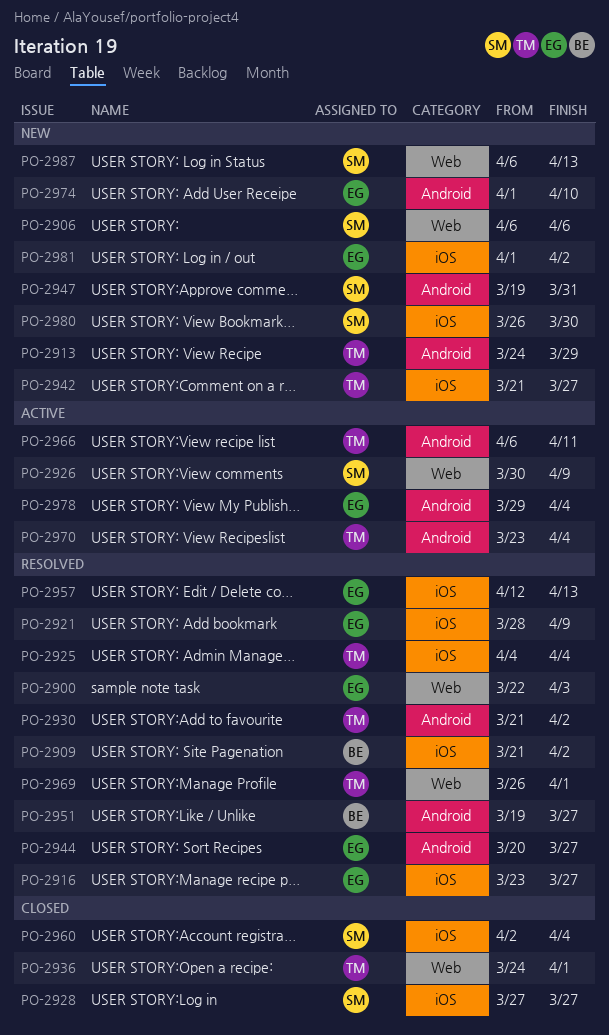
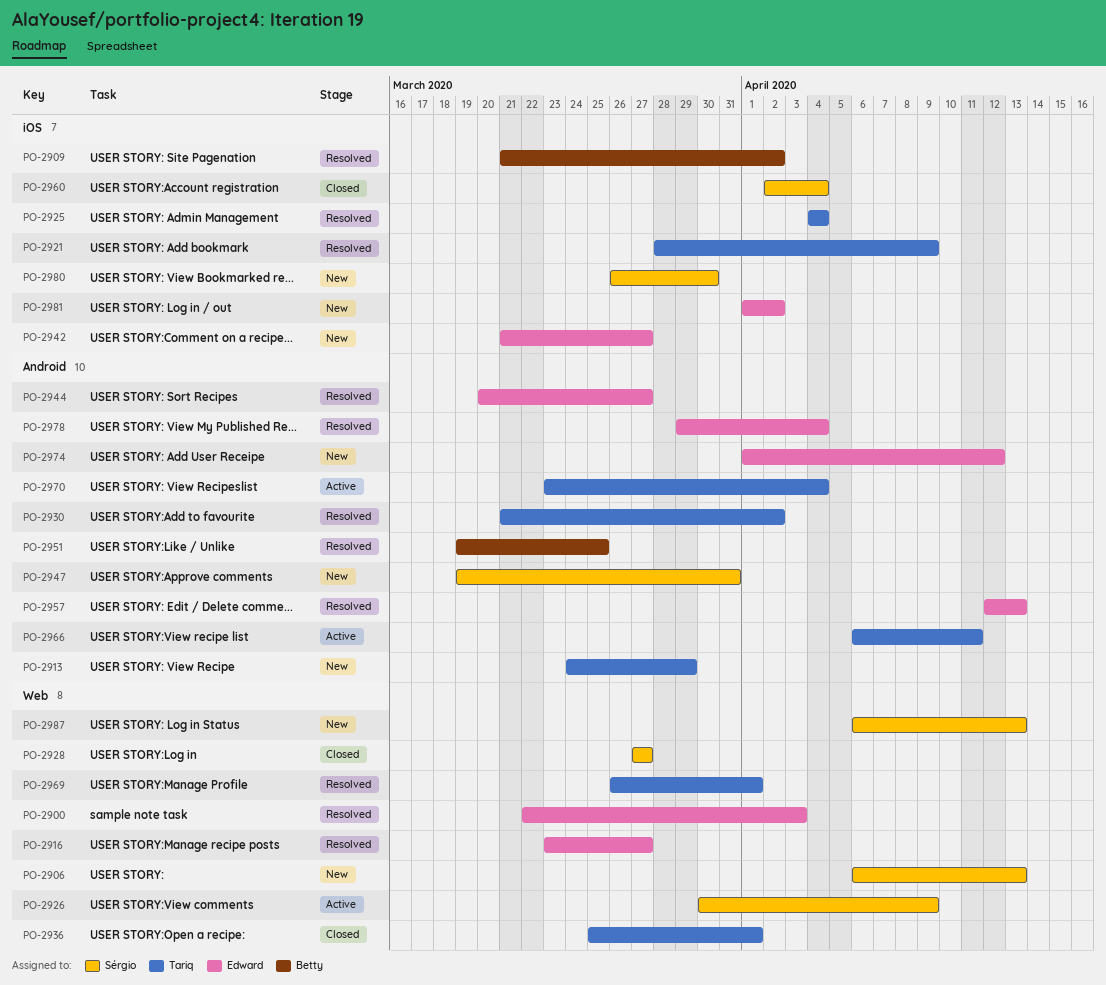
PO-2906, due: Apr 6 -> Apr 13
PO-2916, label: iOS -> Web
PO-2921, owner: Edward -> Tariq
PO-2928, label: iOS -> Web
PO-2936, start: Mar 24 -> Mar 25
PO-2942, owner: Tariq -> Edward
PO-2951, due: Mar 27 -> Mar 25
PO-2957, label: iOS -> Android
PO-2974, due: Apr 10 -> Apr 12
PO-2978, status: Active -> Resolved

